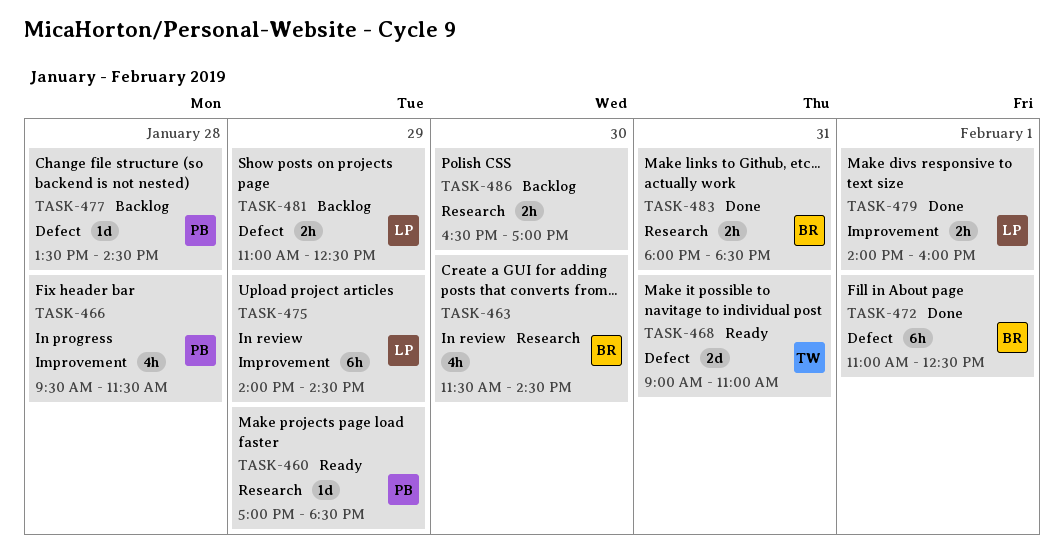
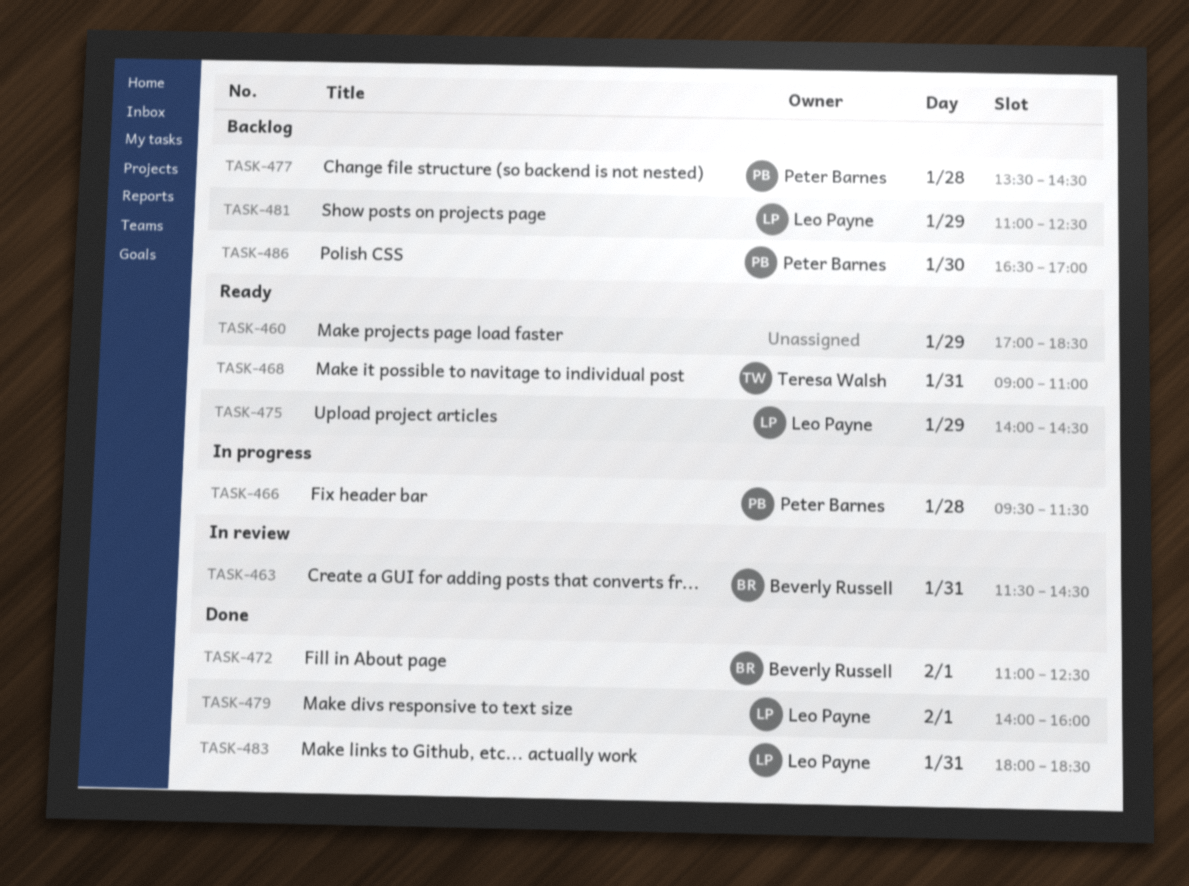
TASK-460, owner: Peter Barnes -> none
TASK-463, day: Jan 30 -> Jan 31
TASK-475, status: In review -> Ready
TASK-483, owner: Beverly Russell -> Leo Payne
TASK-486, owner: none -> Peter Barnes

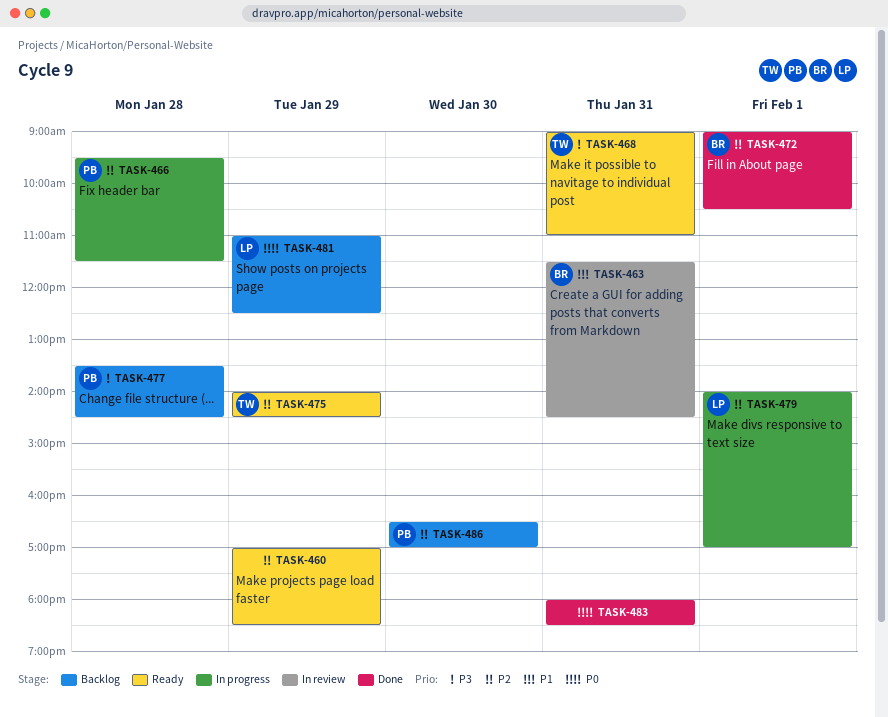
TASK-472, begins: 11:00 -> 09:00
TASK-472, ends: 12:30 -> 10:30
TASK-475, owner: Leo Payne -> Teresa Walsh
TASK-479, status: Done -> In progress
TASK-479, ends: 16:00 -> 17:00
TASK-483, owner: Leo Payne -> none

